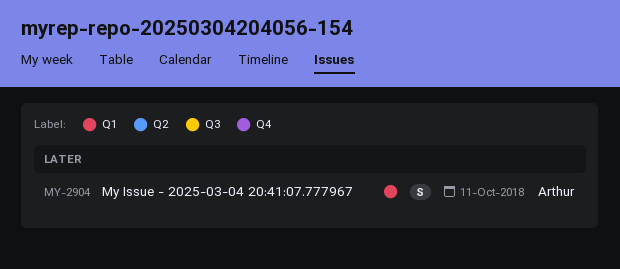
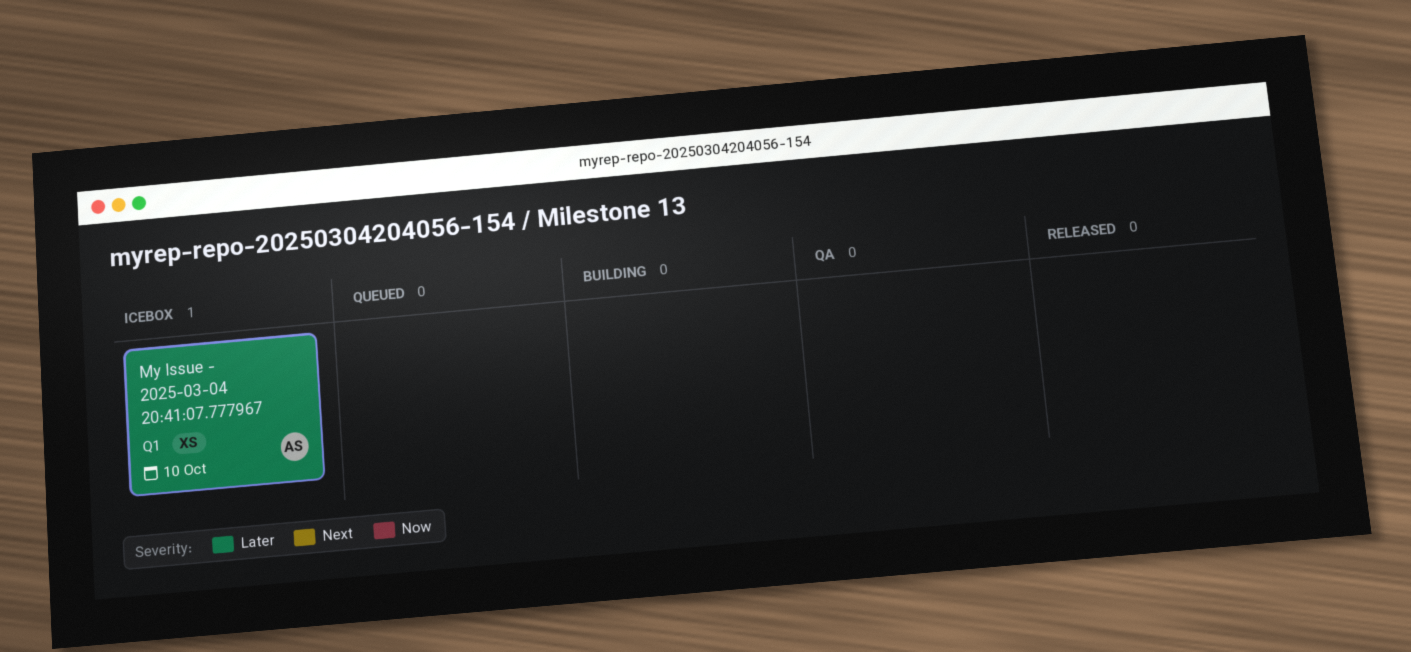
My Issue - 2025-03-04 20:41:07.777967, estimate: S -> XS
My Issue - 2025-03-04 20:41:07.777967, due: Oct 11 -> Oct 10

